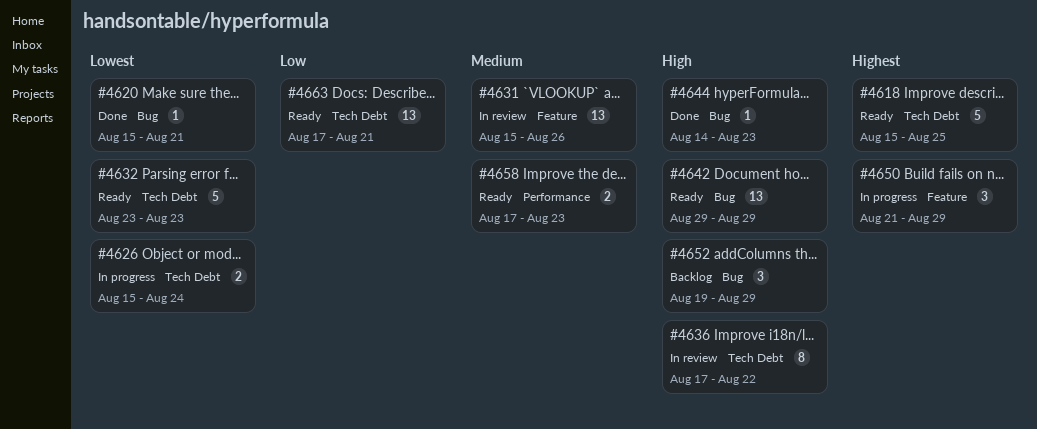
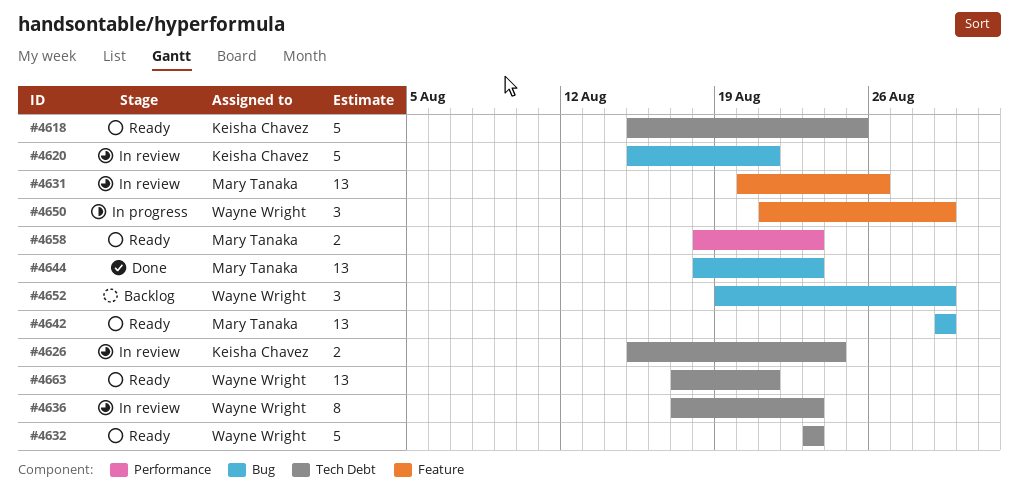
#4620, status: Done -> In review
#4620, estimate: 1 -> 5
#4626, status: In progress -> In review
#4631, start: Aug 15 -> Aug 20
#4636, due: Aug 22 -> Aug 23
#4644, estimate: 1 -> 13
#4644, start: Aug 14 -> Aug 18
#4658, start: Aug 17 -> Aug 18

